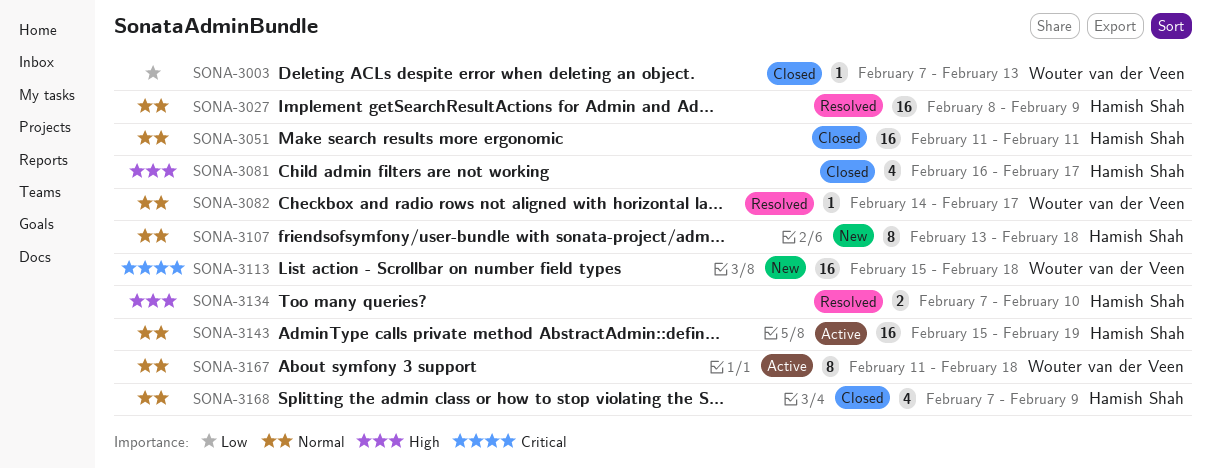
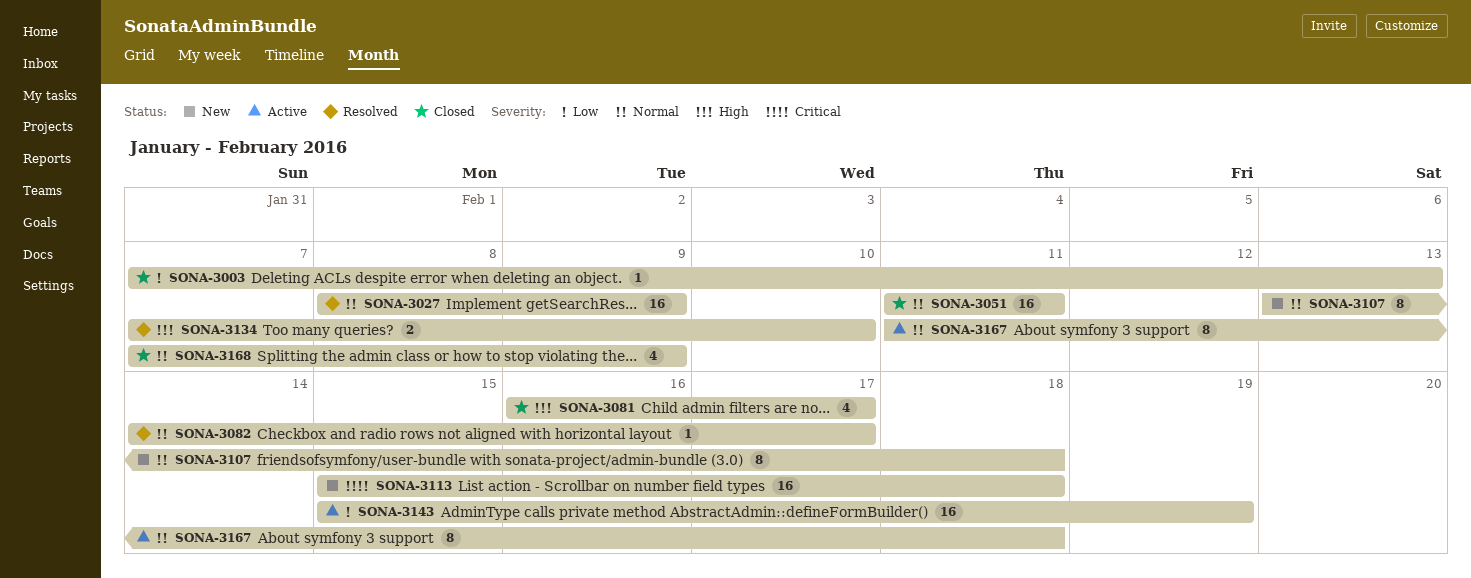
SONA-3143, priority: Normal -> Low

